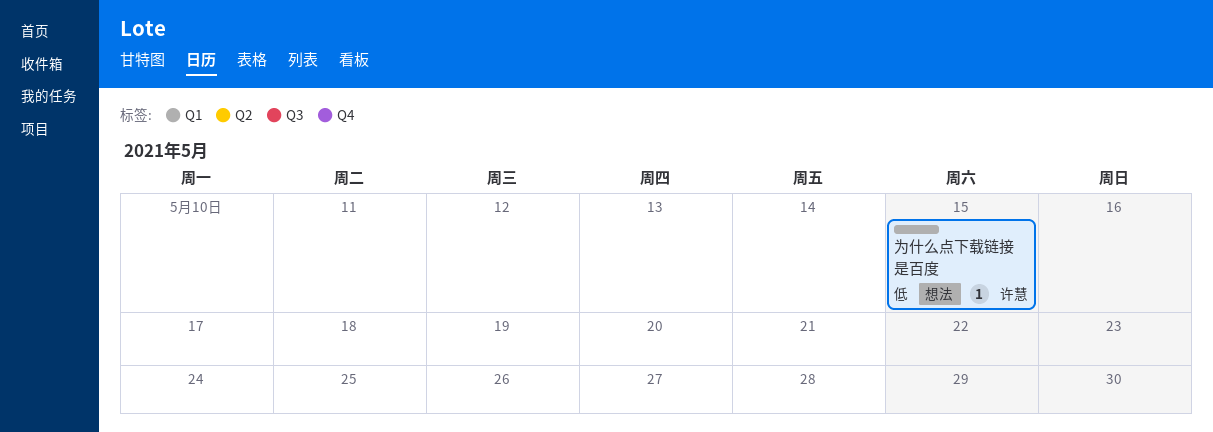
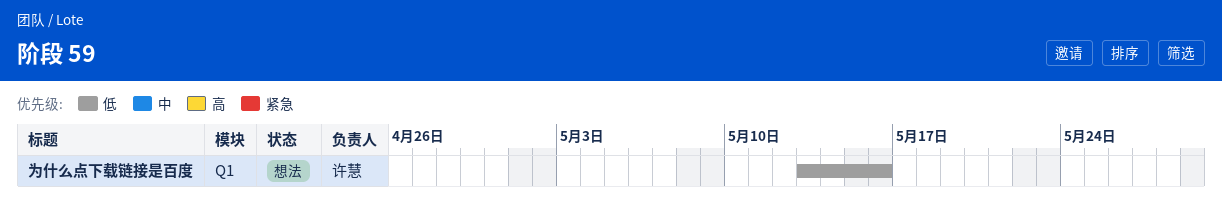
为什么点下载链接是百度, due: May 15 -> May 16

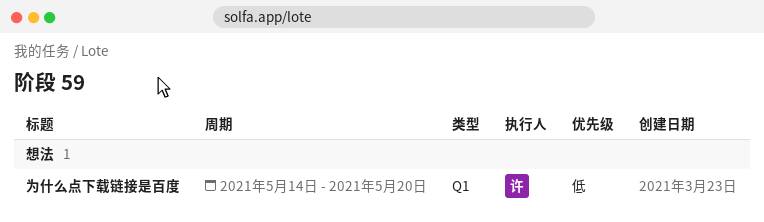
为什么点下载链接是百度, start: May 13 -> May 14
为什么点下载链接是百度, due: May 16 -> May 20

